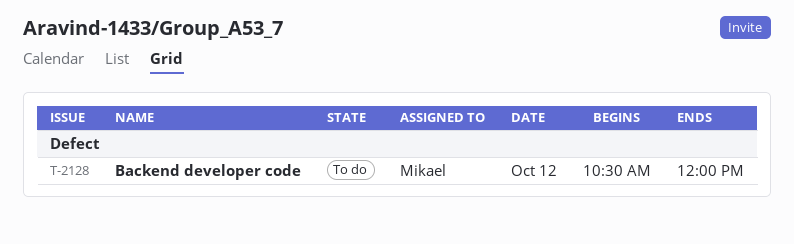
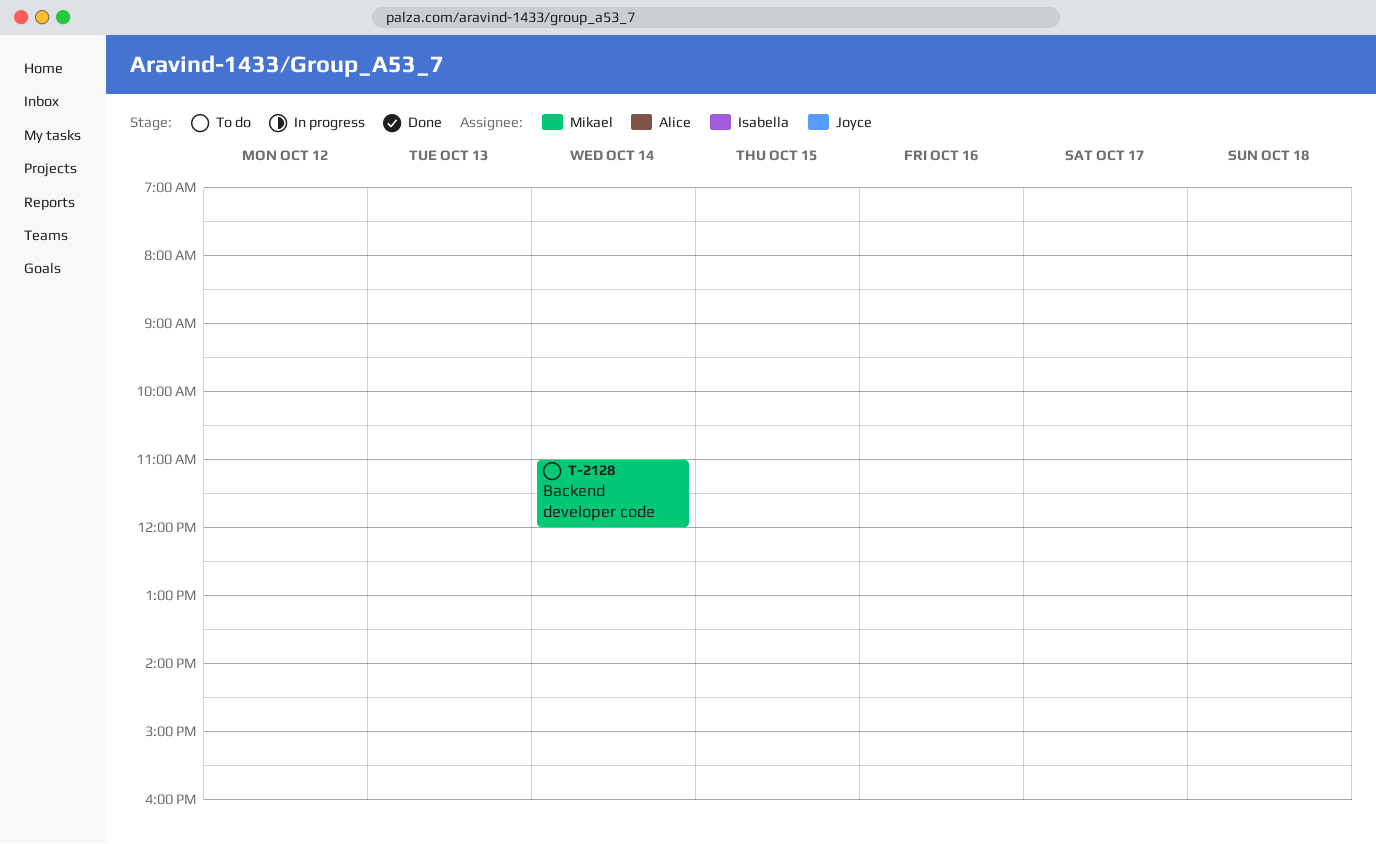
T-2128, day: Oct 12 -> Oct 14
T-2128, begins: 10:30 -> 11:00

